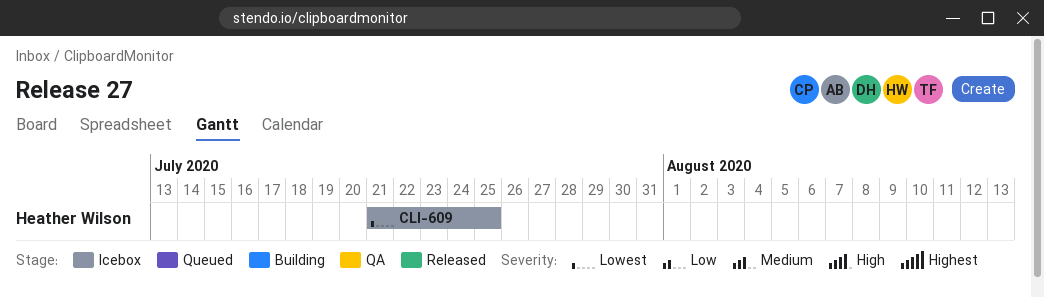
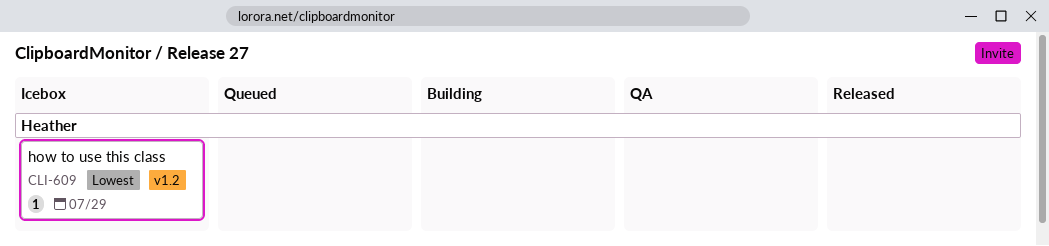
CLI-609, due: Jul 25 -> Jul 29

